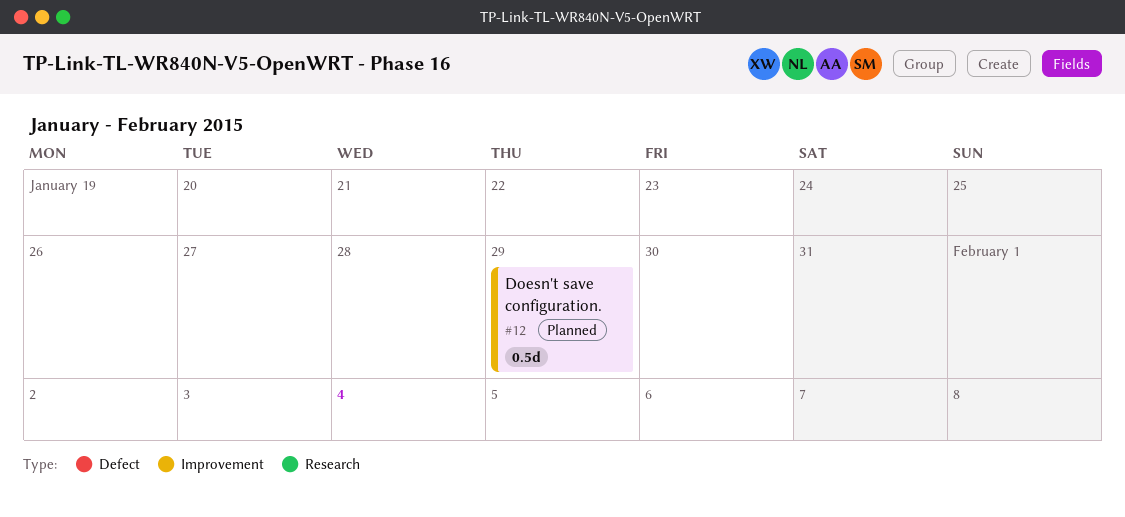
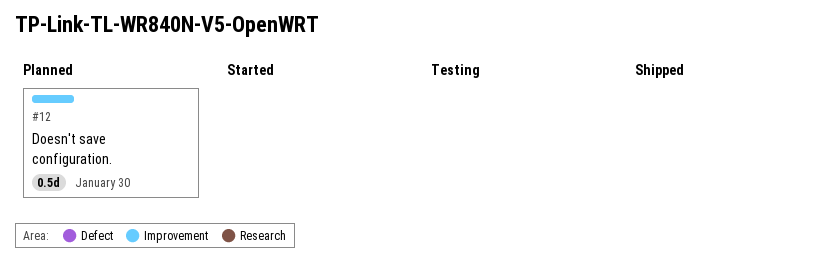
#12, due: Jan 29 -> Jan 30

